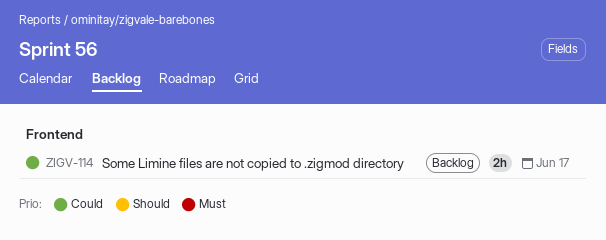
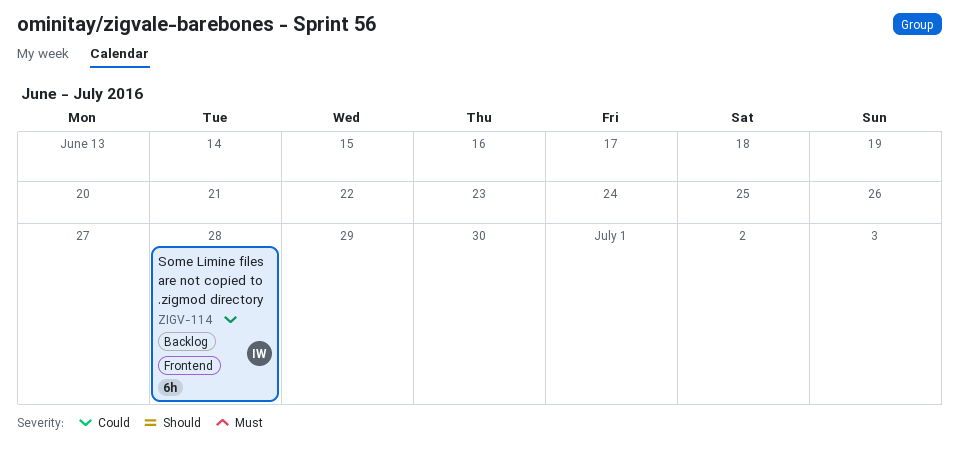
ZIGV-114, estimate: 2h -> 6h
ZIGV-114, due: Jun 17 -> Jun 28

